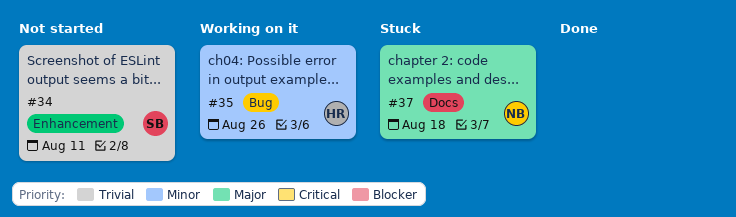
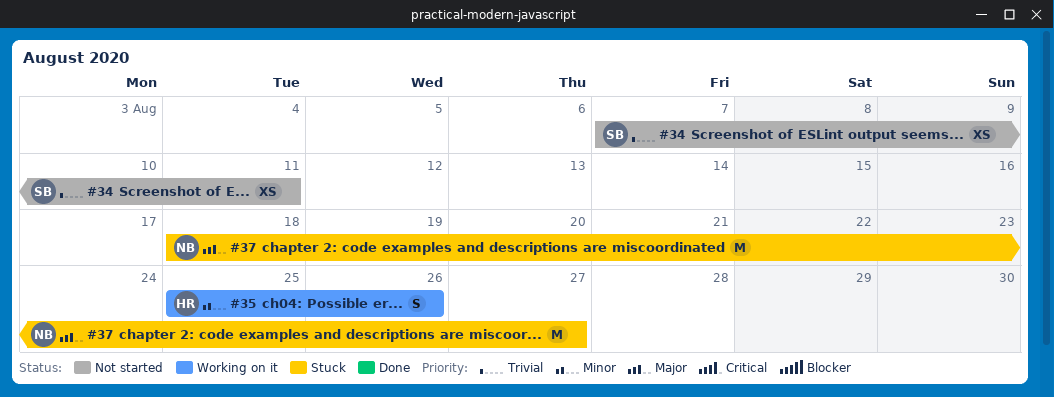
#37, due: Aug 18 -> Aug 27

